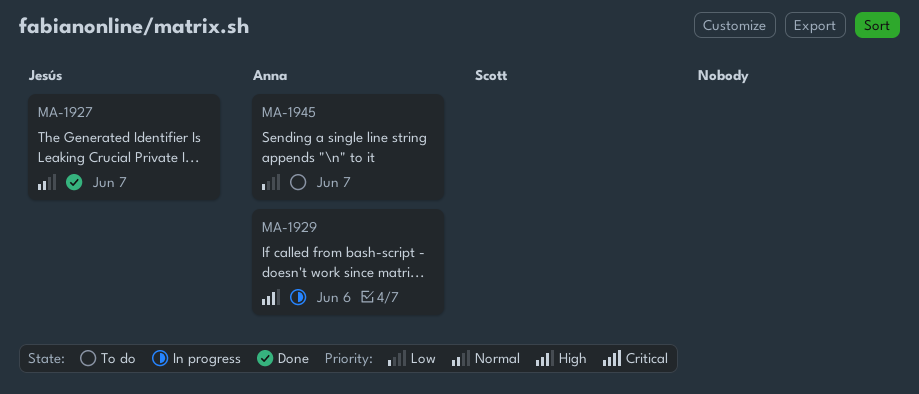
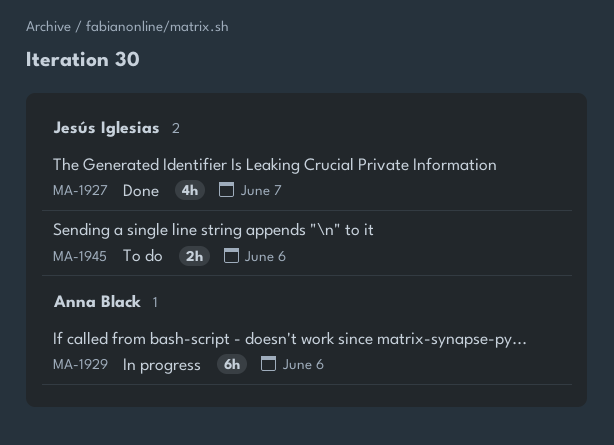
MA-1945, owner: Anna Black -> Jesús Iglesias
MA-1945, due: Jun 7 -> Jun 6

